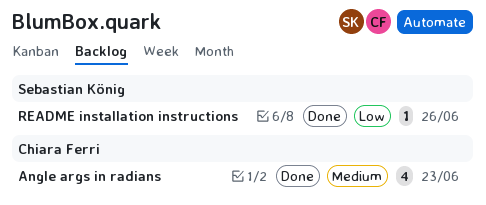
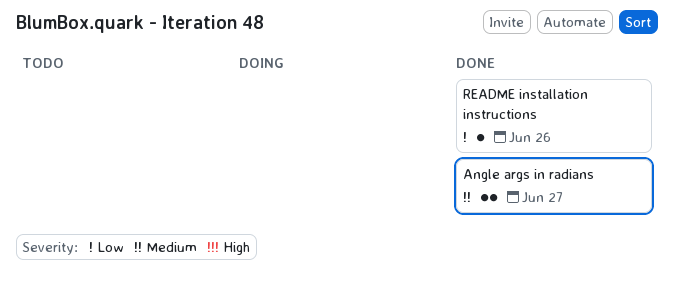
Angle args in radians, estimate: 4 -> 2
Angle args in radians, due: Jun 23 -> Jun 27

